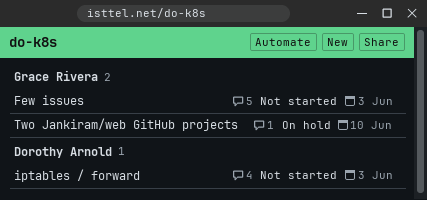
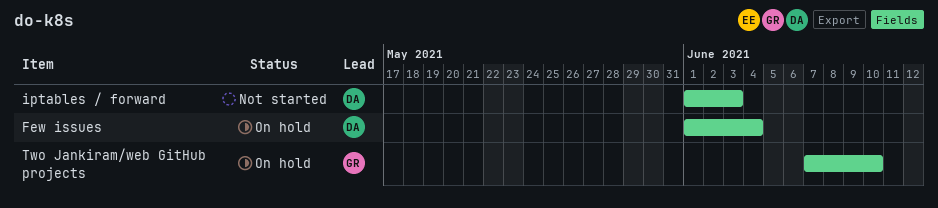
Few issues, status: Not started -> On hold
Few issues, owner: Grace Rivera -> Dorothy Arnold
Few issues, due: Jun 3 -> Jun 4

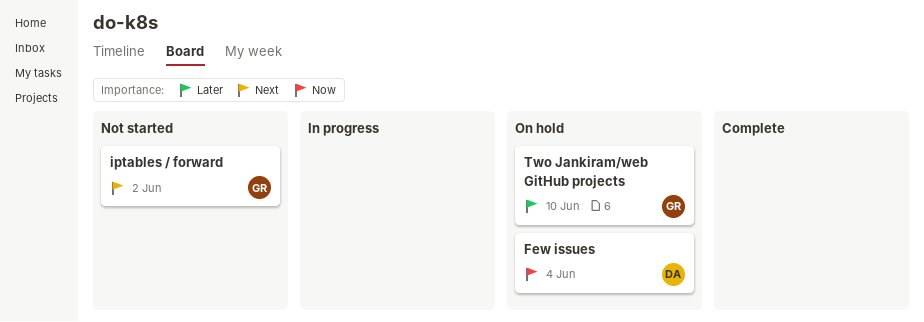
iptables / forward, owner: DA -> GR
iptables / forward, due: Jun 3 -> Jun 2

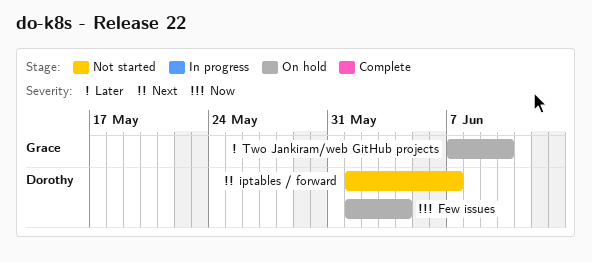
iptables / forward, owner: Grace -> Dorothy
iptables / forward, due: Jun 2 -> Jun 7

